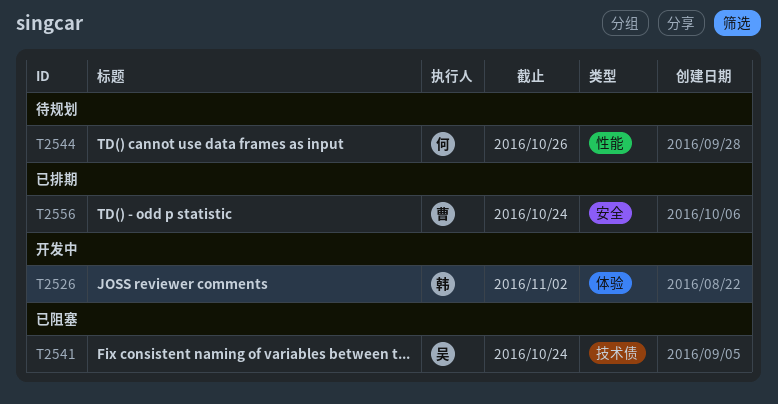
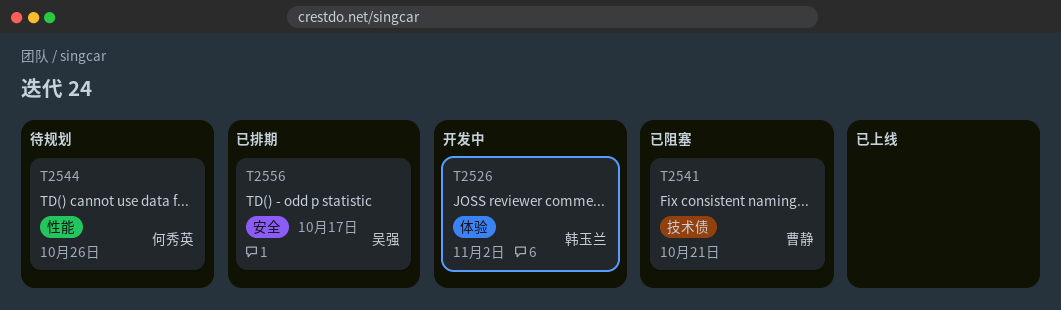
T2541, owner: 吴强 -> 曹静
T2541, due: Oct 24 -> Oct 21
T2556, owner: 曹静 -> 吴强
T2556, due: Oct 24 -> Oct 17

